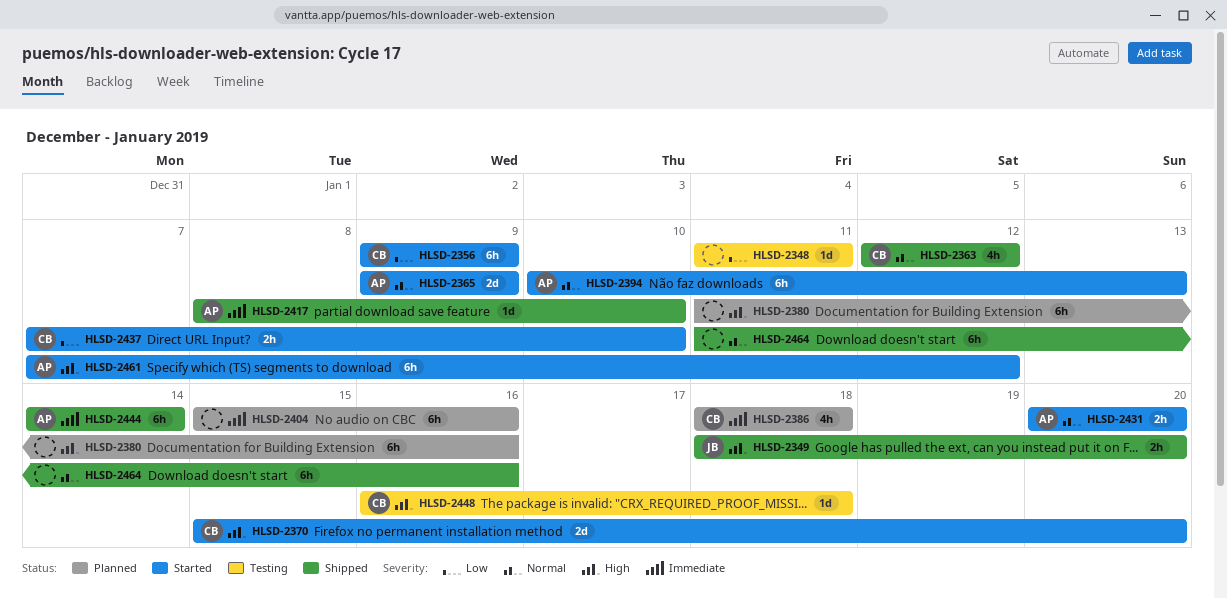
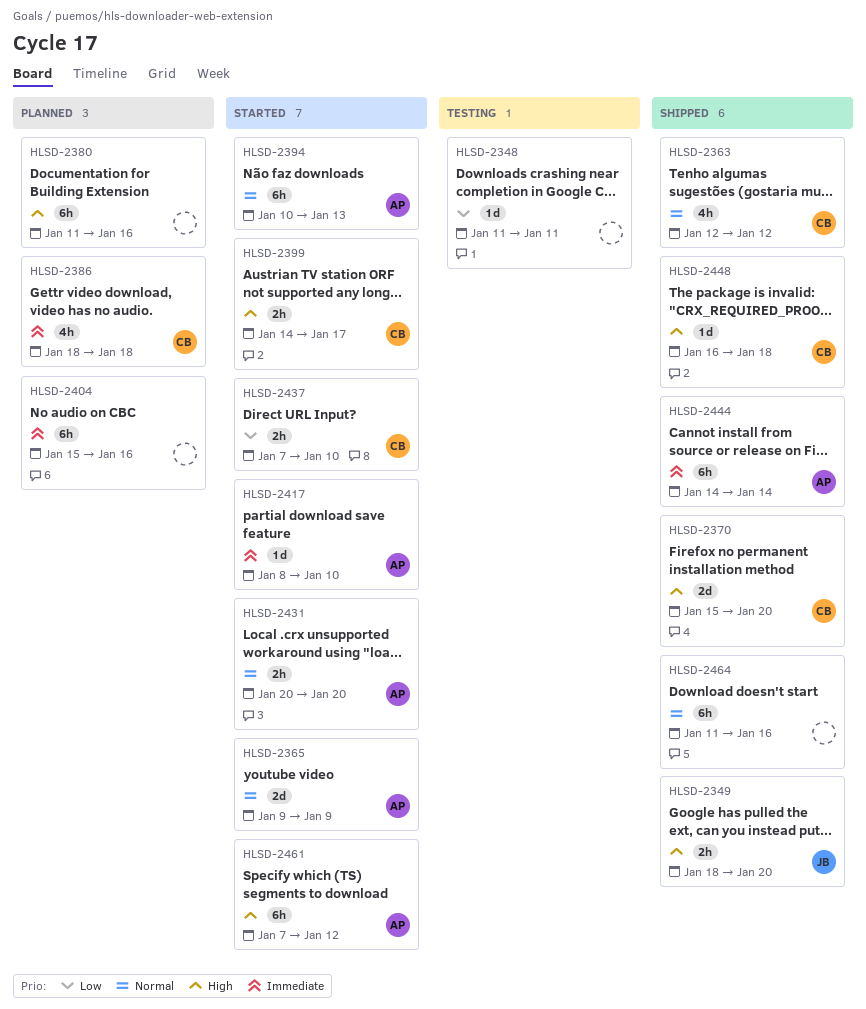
HLSD-2356: present -> none
HLSD-2370, status: Started -> Shipped
HLSD-2399: none -> present
HLSD-2417, status: Shipped -> Started
HLSD-2448, status: Testing -> Shipped

